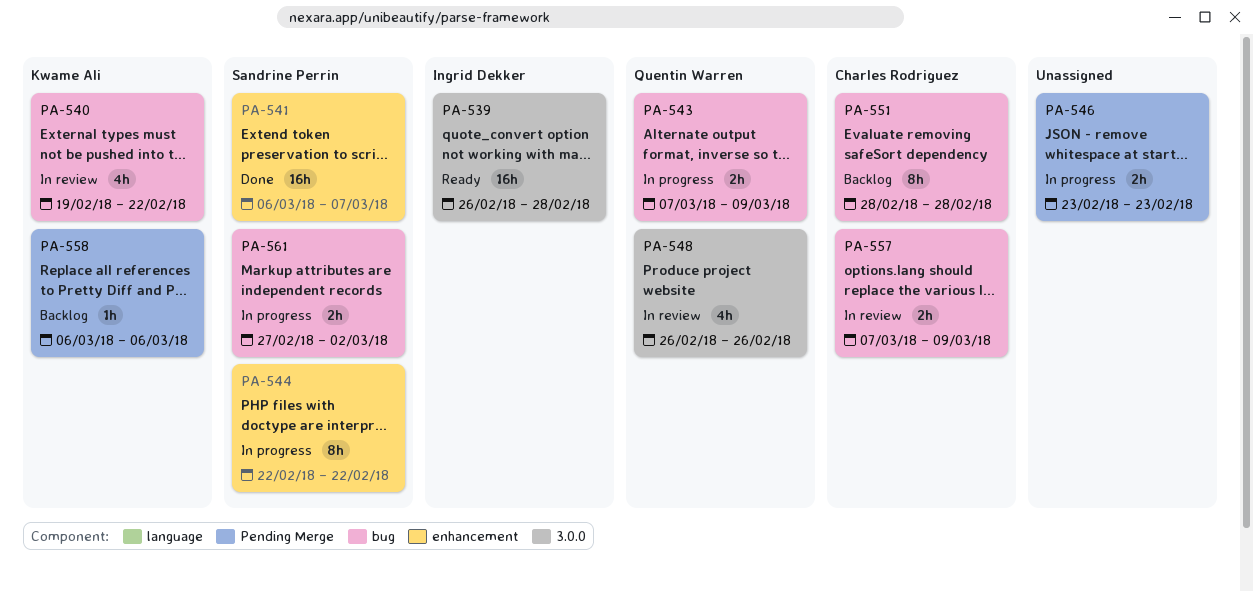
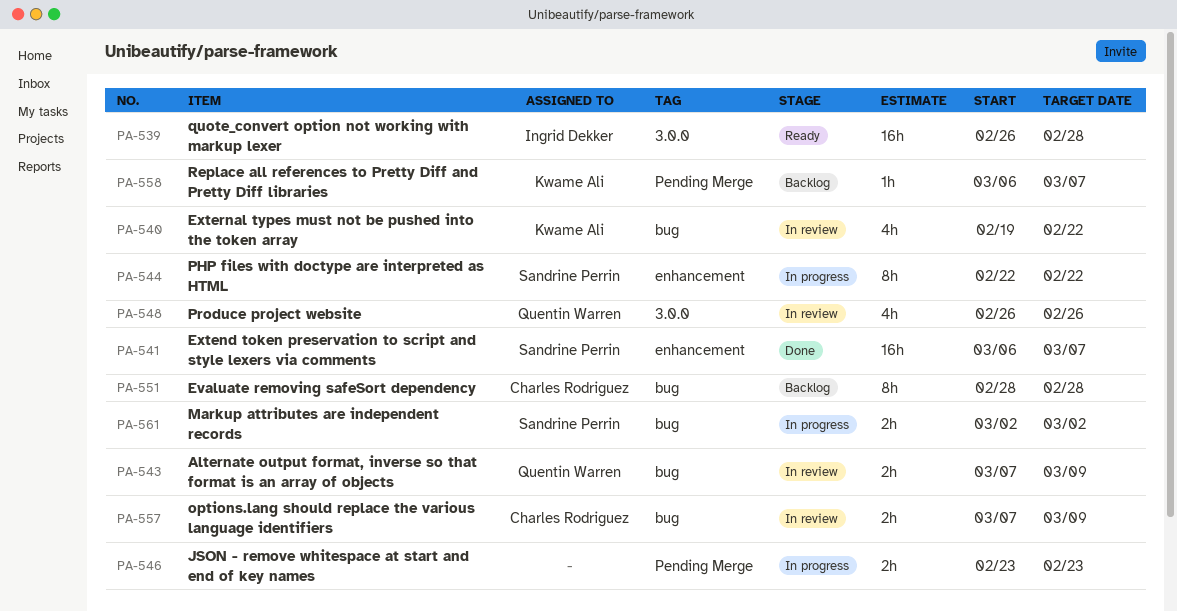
PA-543, status: In progress -> In review
PA-558, due: Mar 6 -> Mar 7
PA-561, start: Feb 27 -> Mar 2

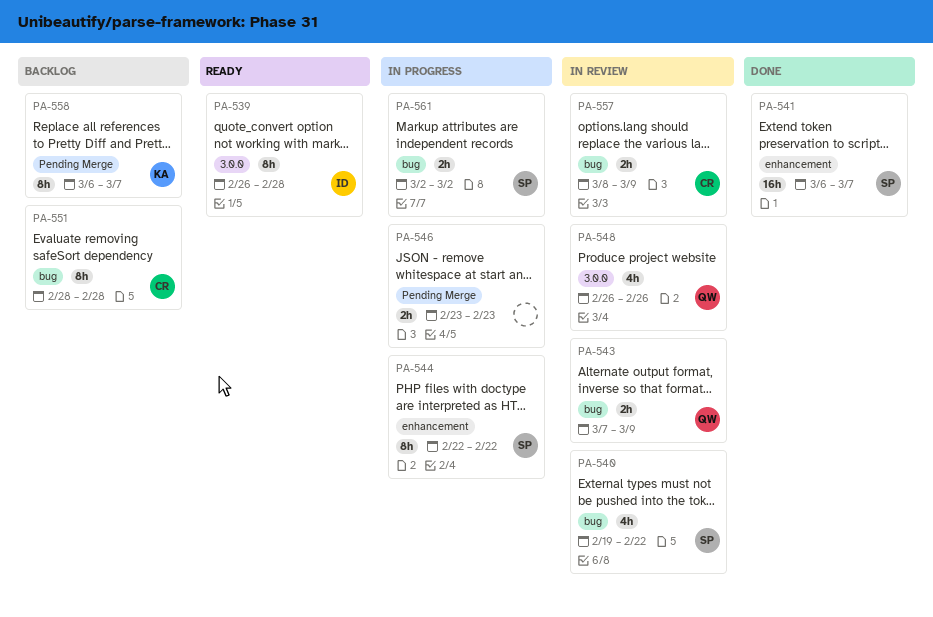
PA-539, estimate: 16h -> 8h
PA-540, owner: Kwame Ali -> Sandrine Perrin
PA-557, start: Mar 7 -> Mar 8
PA-558, estimate: 1h -> 8h

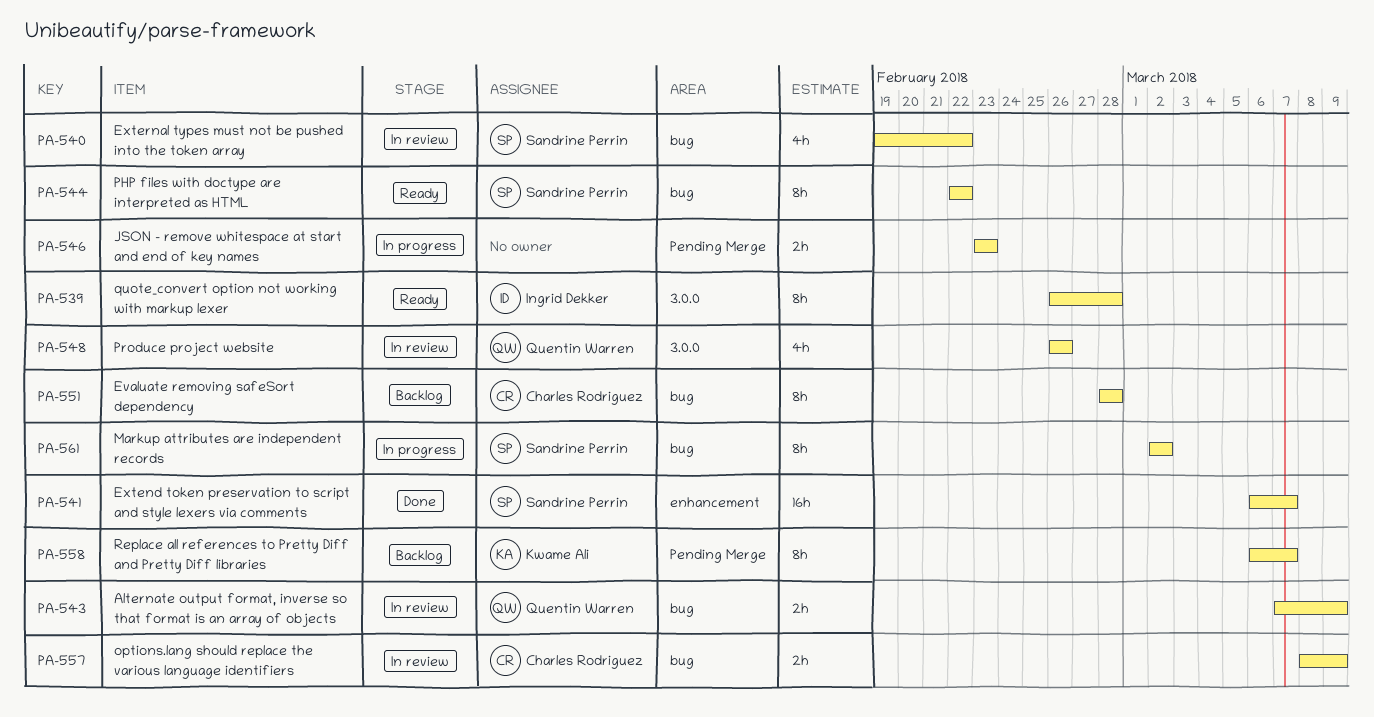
PA-544, status: In progress -> Ready
PA-544, label: enhancement -> bug
PA-561, estimate: 2h -> 8h

